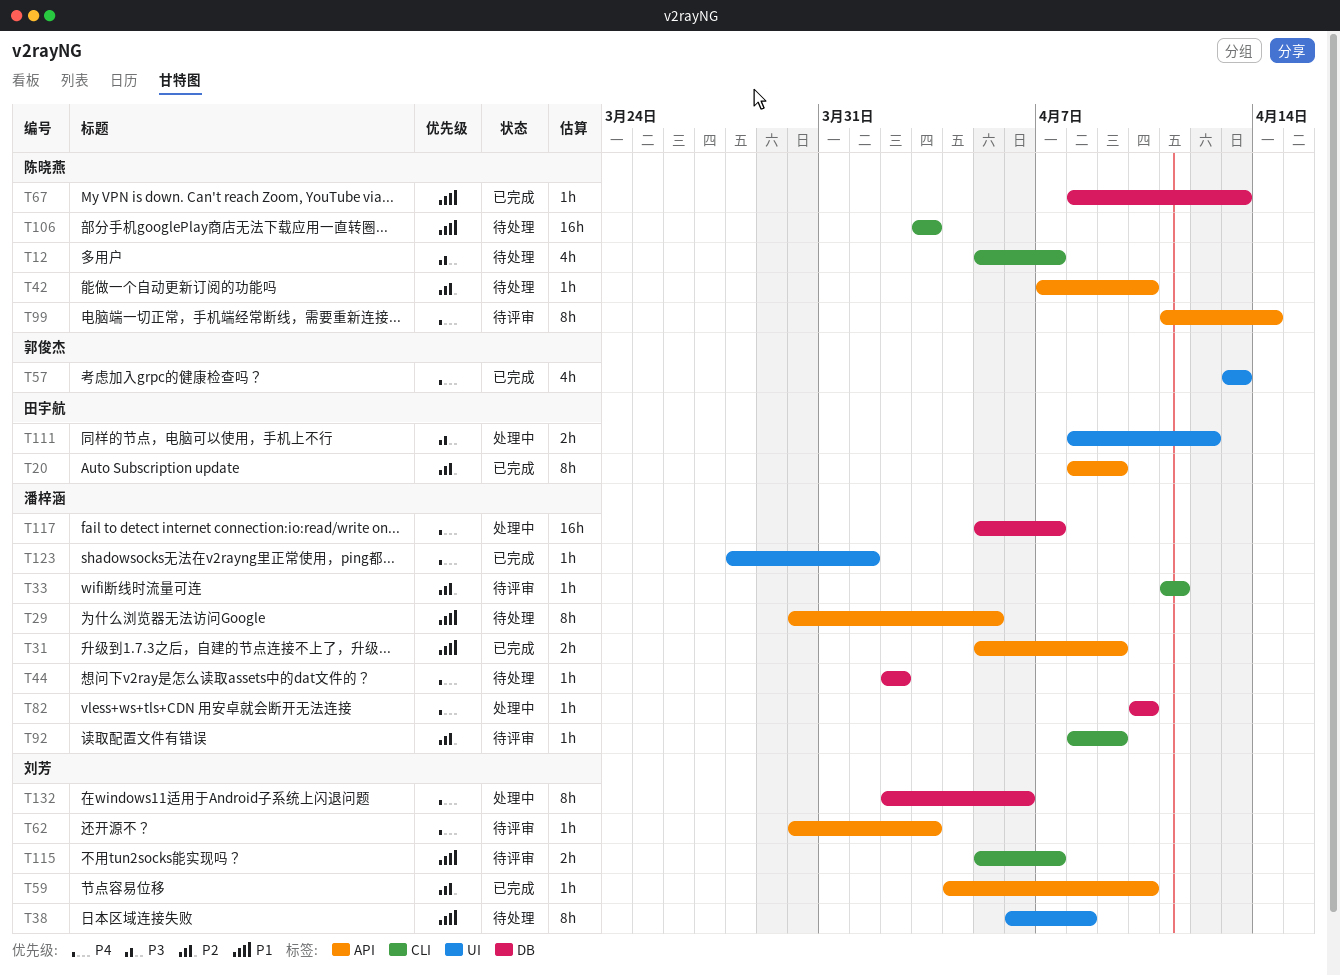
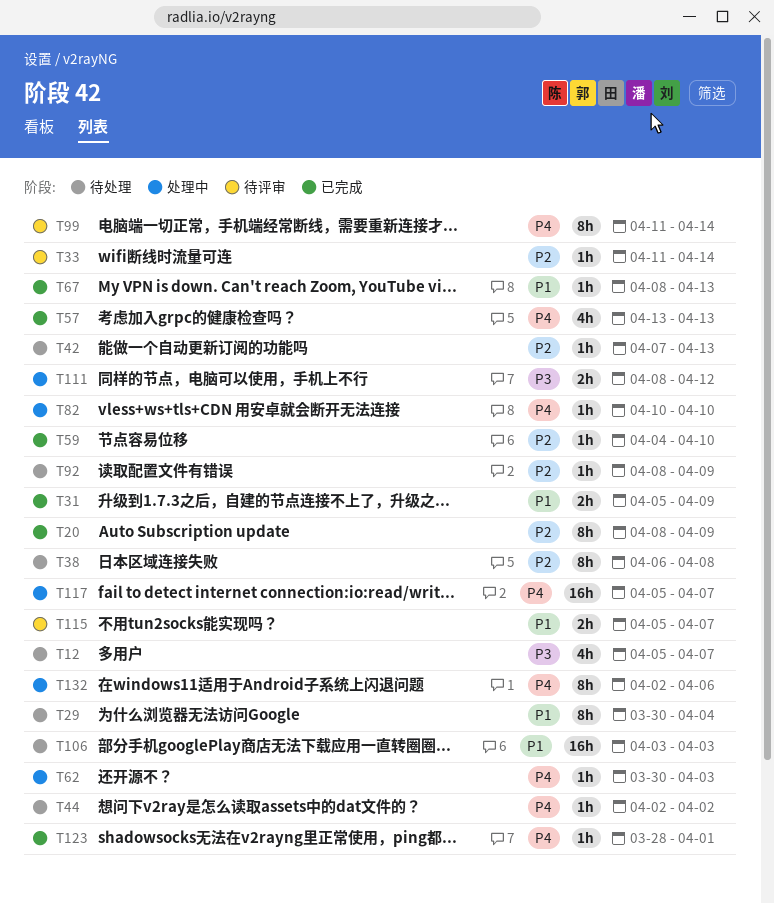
T29, due: Apr 5 -> Apr 4
T33, due: Apr 11 -> Apr 14
T38, priority: P1 -> P2
T42, due: Apr 10 -> Apr 13
T62, status: 待评审 -> 处理中
T92, status: 待评审 -> 待处理

